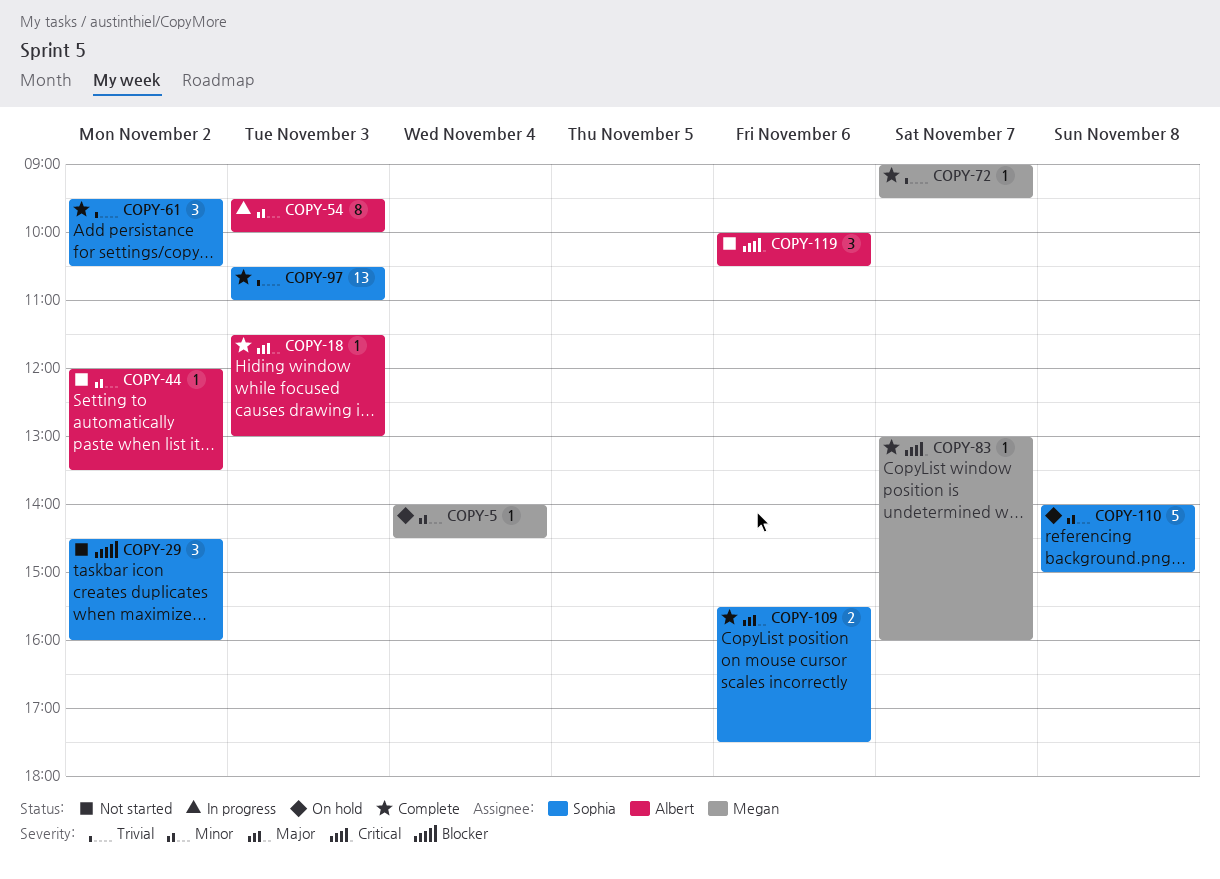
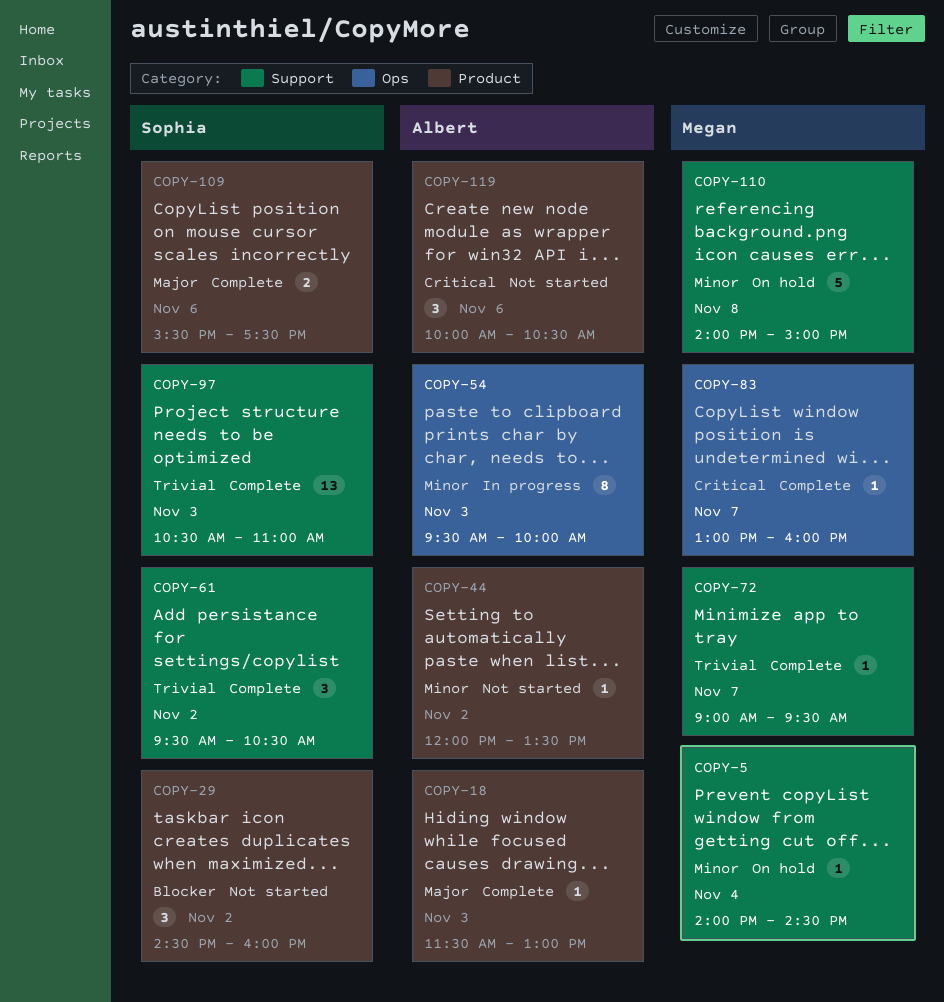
COPY-110, owner: Sophia -> Megan

